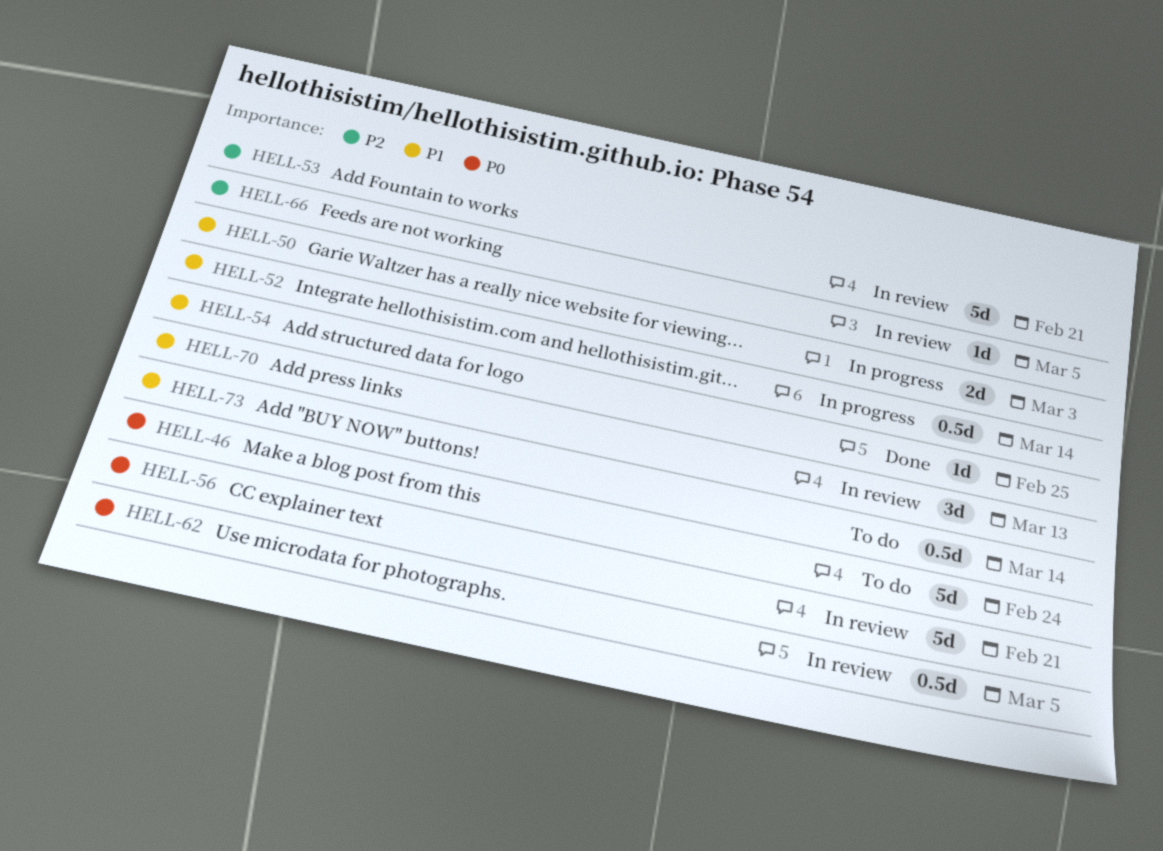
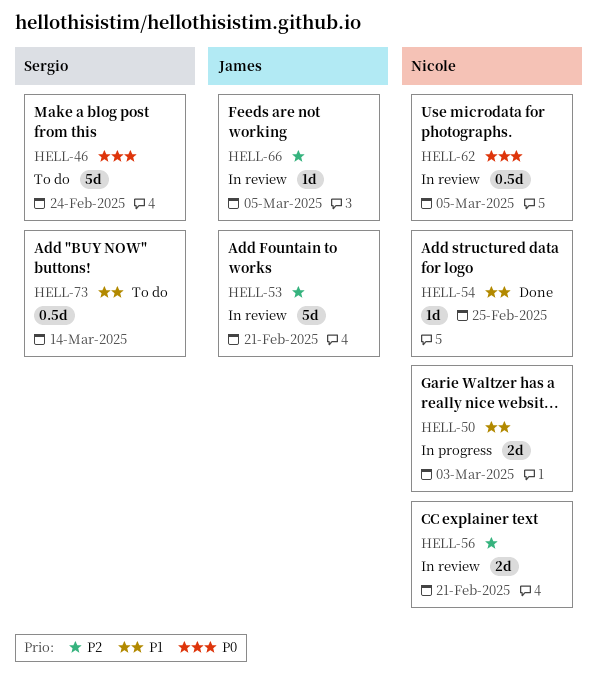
HELL-52: present -> none
HELL-56, priority: P0 -> P2
HELL-56, estimate: 5d -> 2d
HELL-70: present -> none

